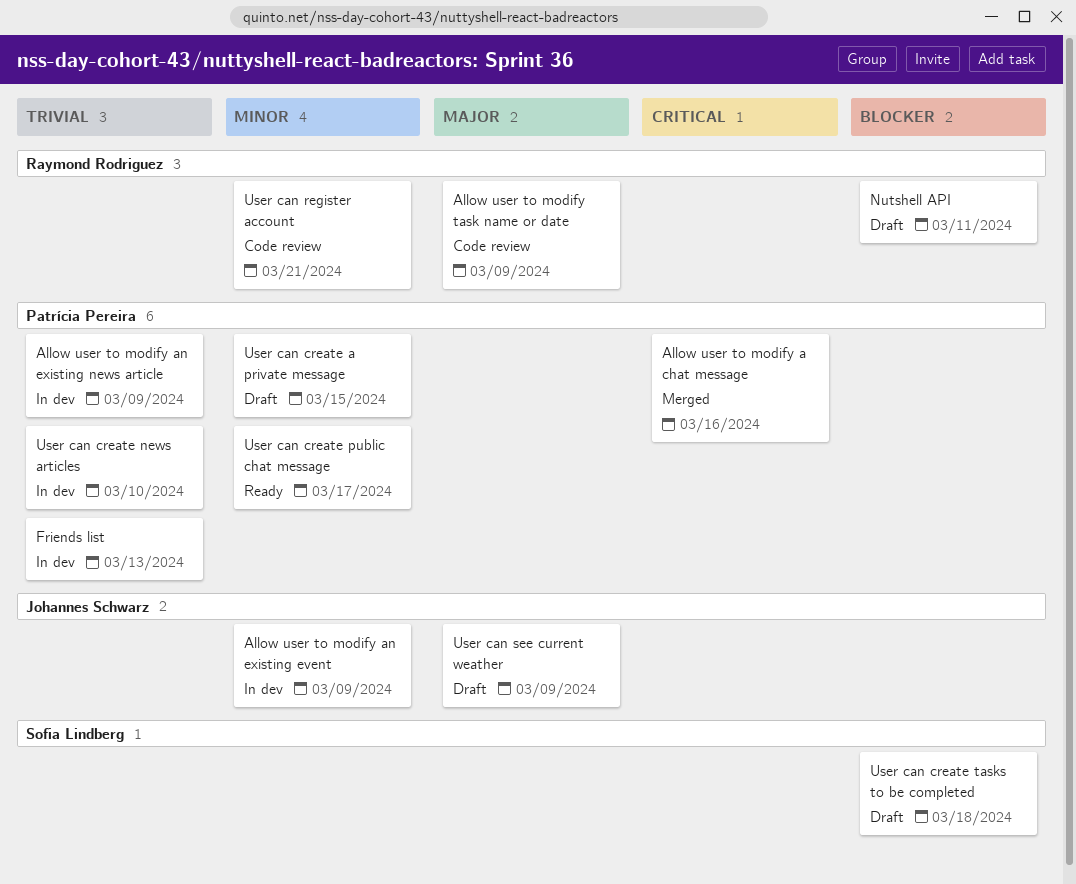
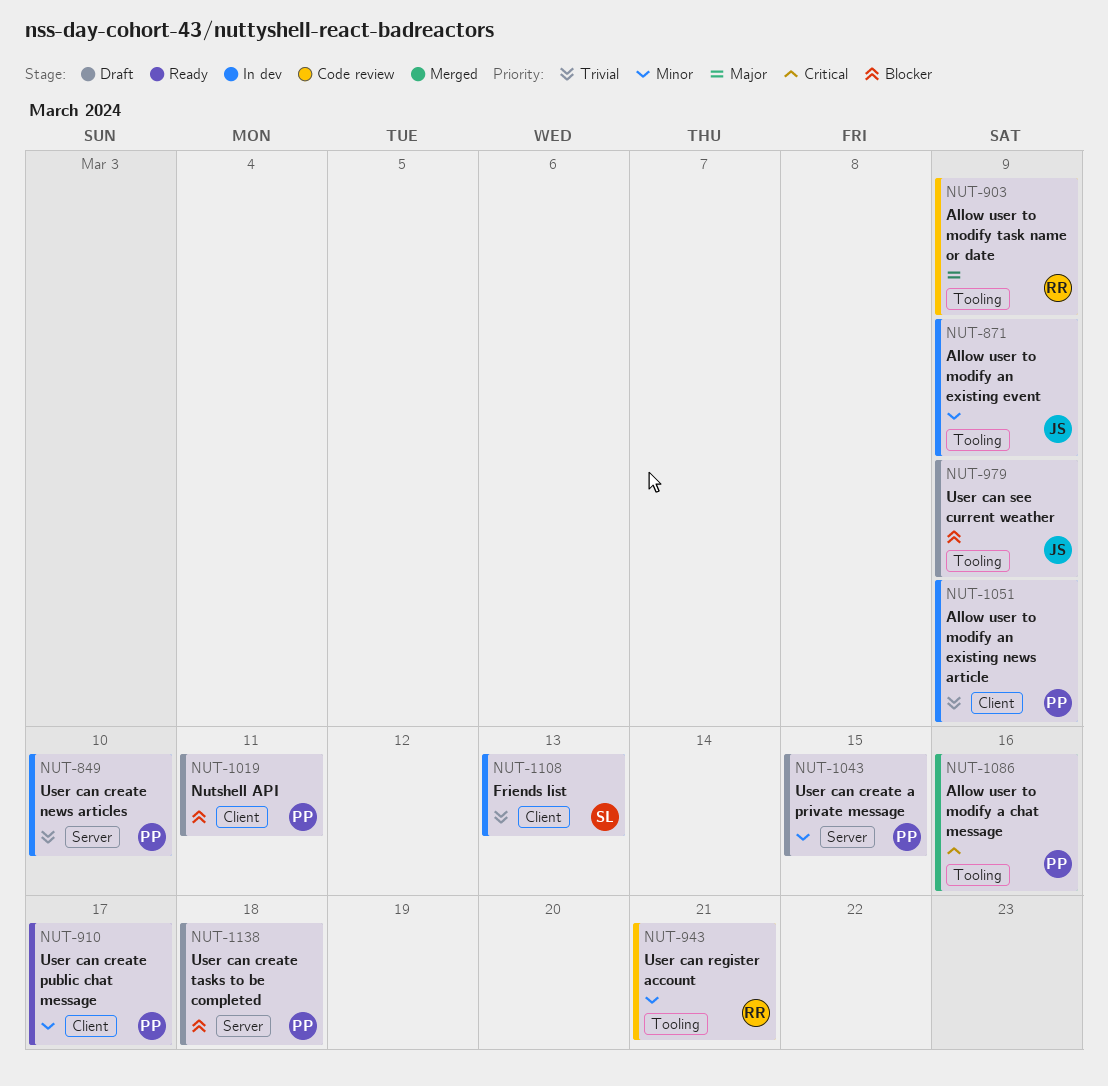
Friends list, owner: Patrícia Pereira -> Sofia Lindberg
Nutshell API, owner: Raymond Rodriguez -> Patrícia Pereira
User can create tasks to be completed, owner: Sofia Lindberg -> Patrícia Pereira
User can see current weather, priority: Major -> Blocker

